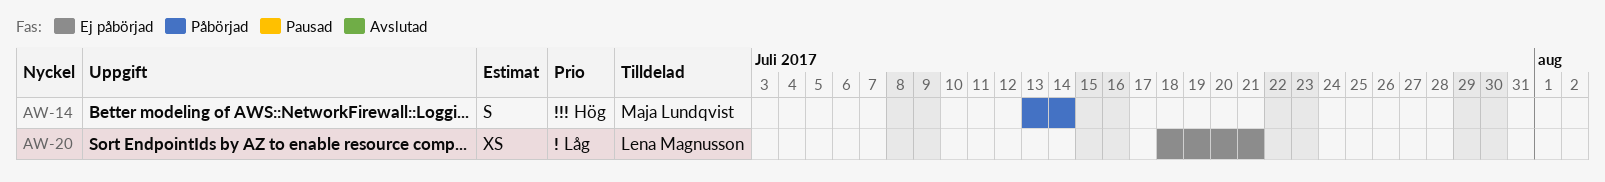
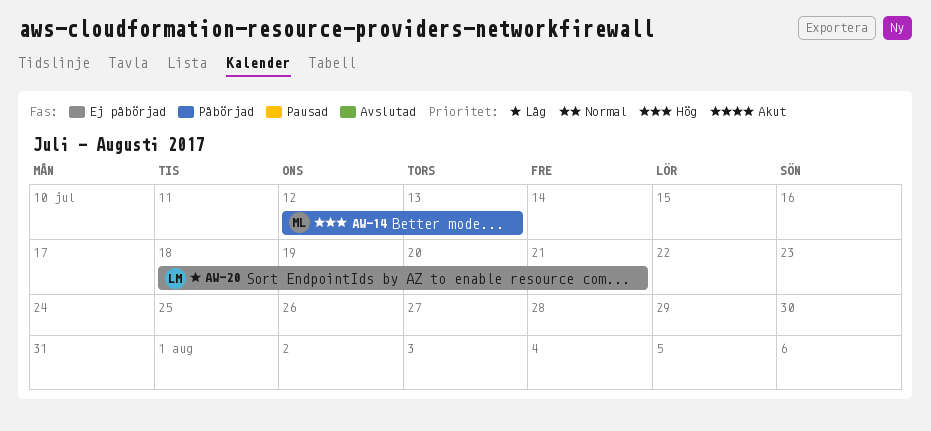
AW-14, start: Jul 13 -> Jul 12
AW-14, due: Jul 14 -> Jul 13

